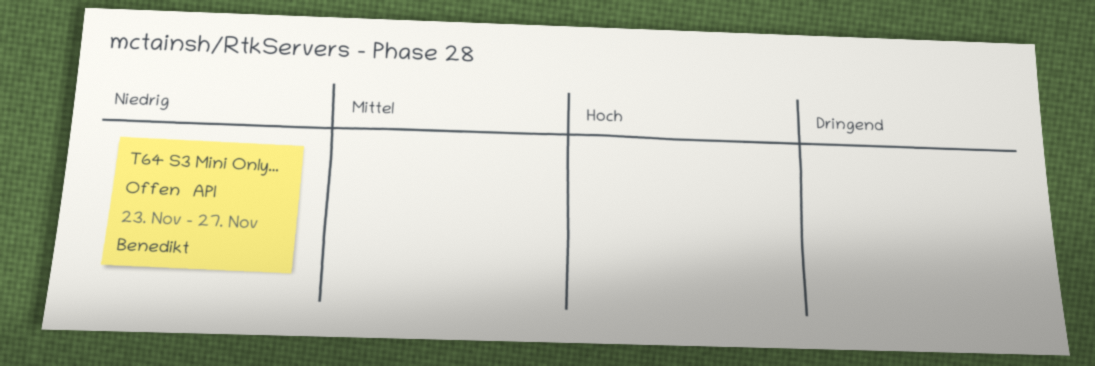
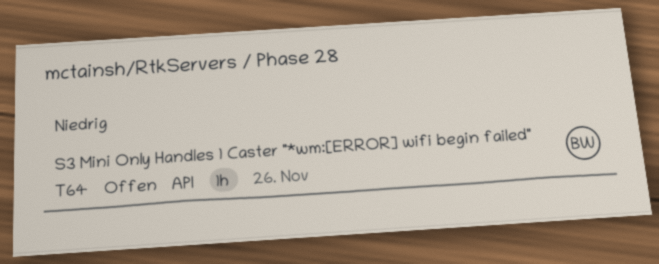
T64, due: Nov 27 -> Nov 26

